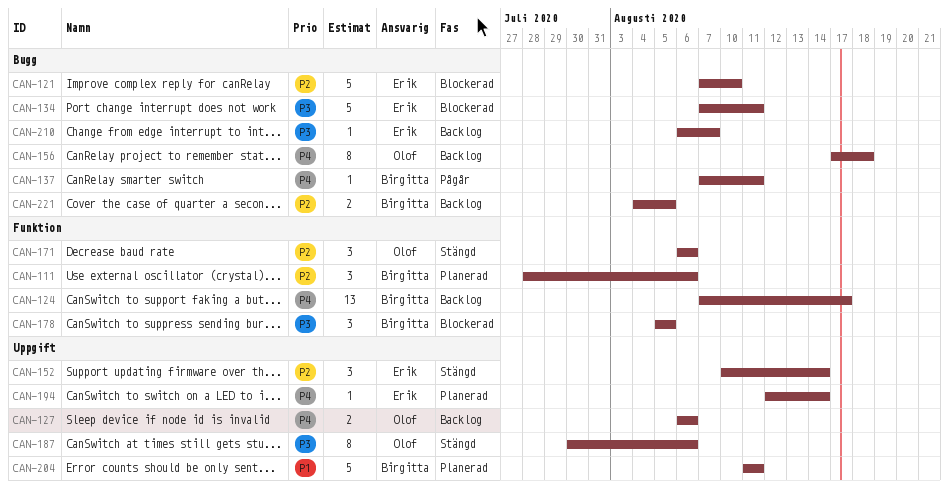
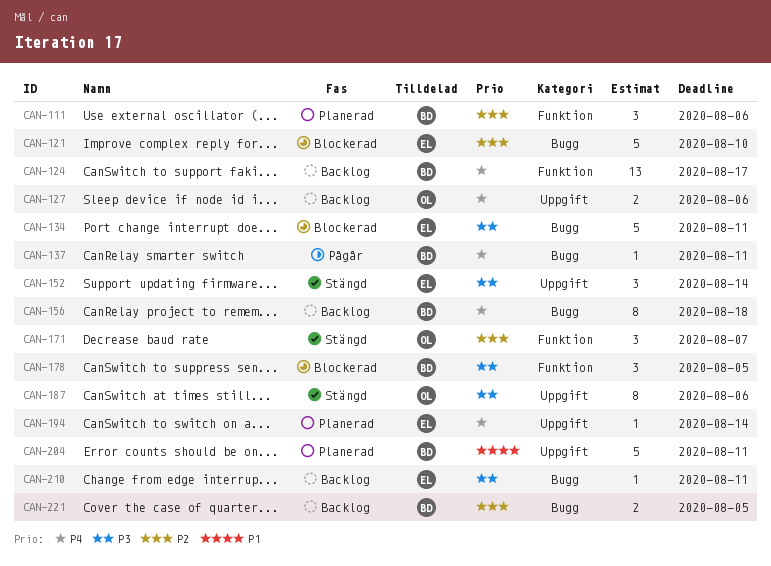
CAN-152, priority: P2 -> P3
CAN-156, owner: Olof -> Birgitta
CAN-171, due: Aug 6 -> Aug 7
CAN-210, due: Aug 7 -> Aug 11

